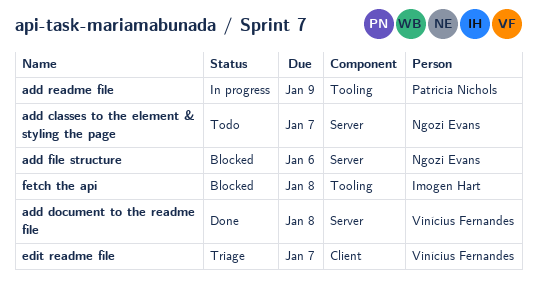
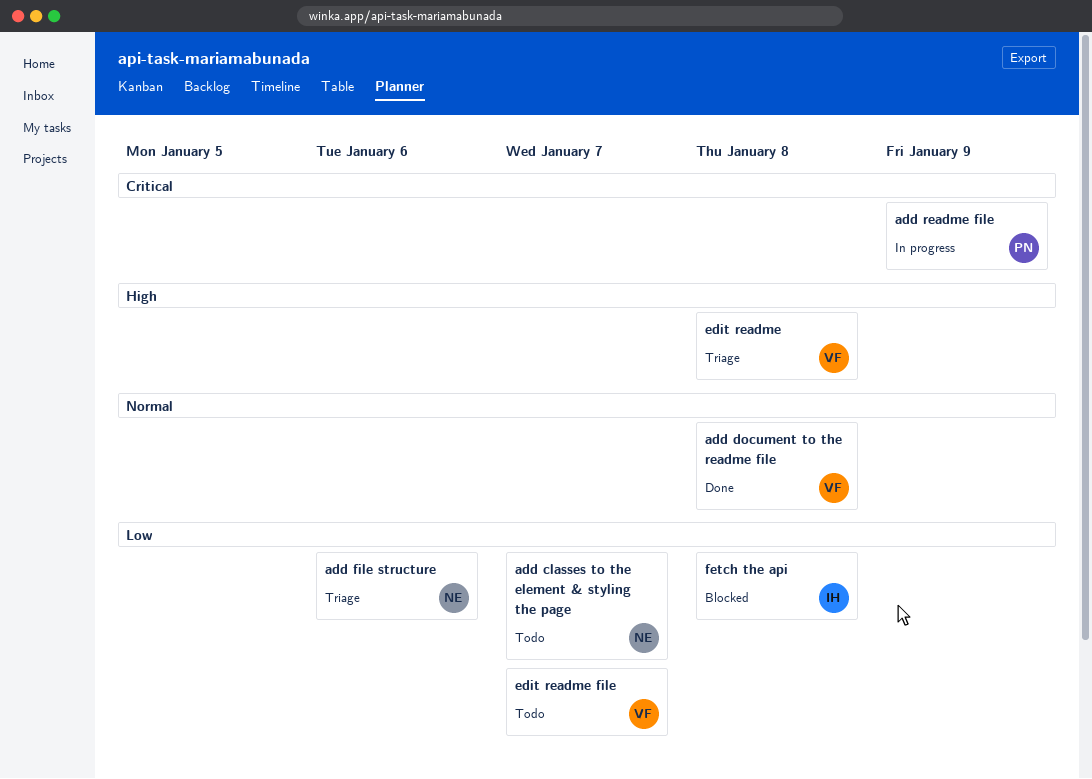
add file structure, status: Blocked -> Triage
edit readme: none -> present
edit readme file, status: Triage -> Todo

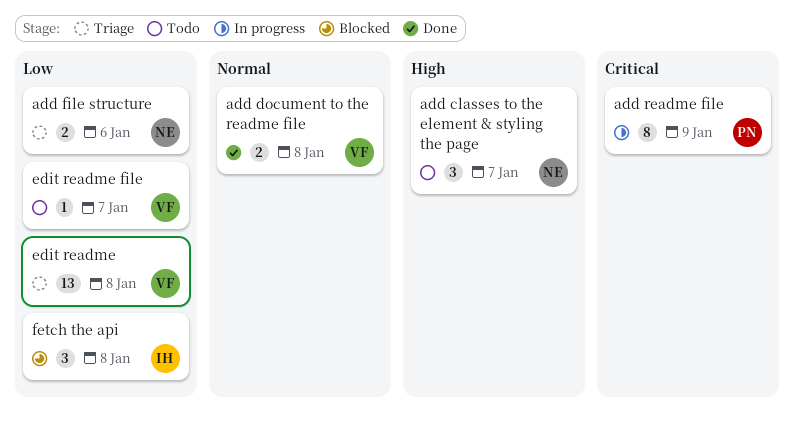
add classes to the element & styling the page, priority: Low -> High
edit readme, priority: High -> Low

